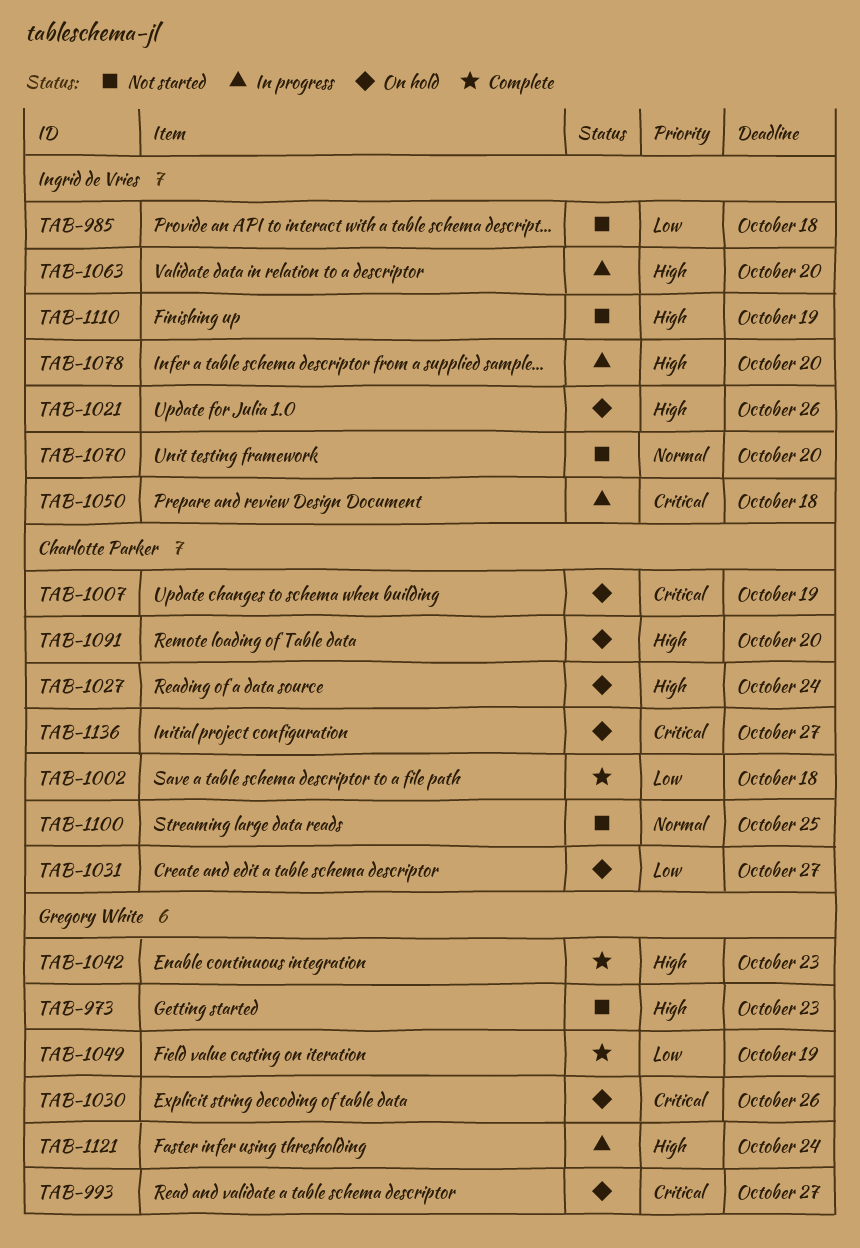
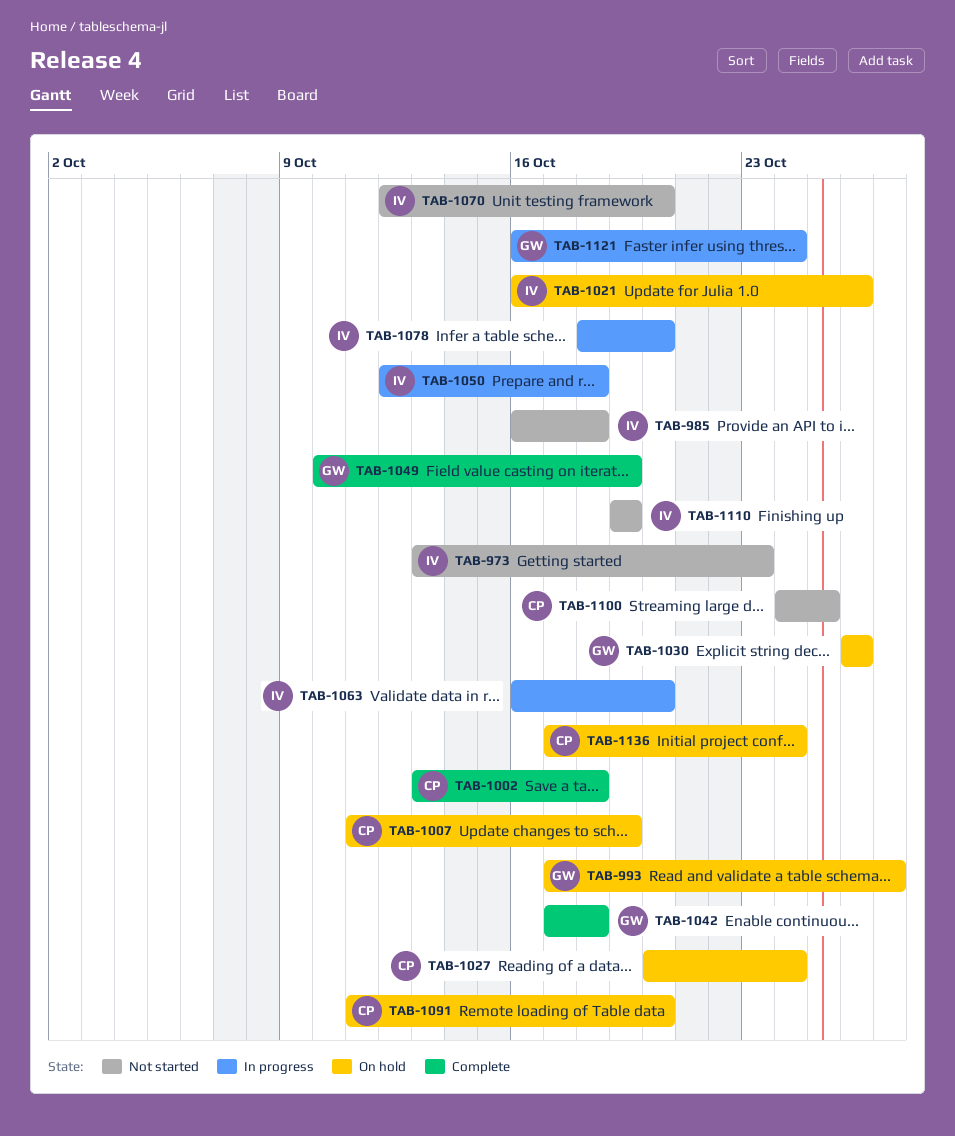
TAB-973, owner: Gregory White -> Ingrid de Vries
TAB-1031: present -> none
TAB-1042, due: Oct 23 -> Oct 18
TAB-1136, due: Oct 27 -> Oct 24

